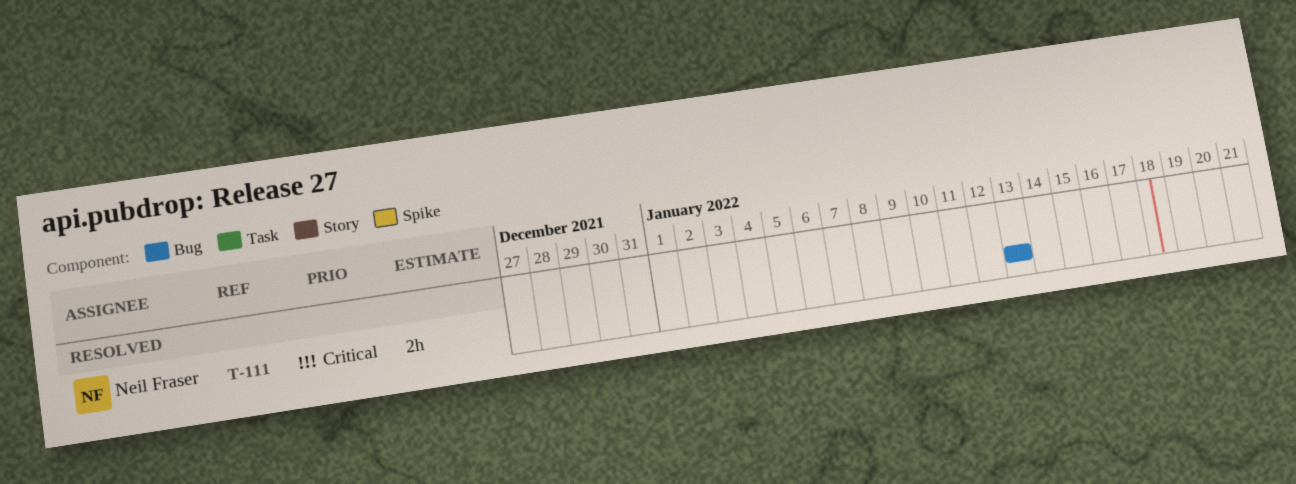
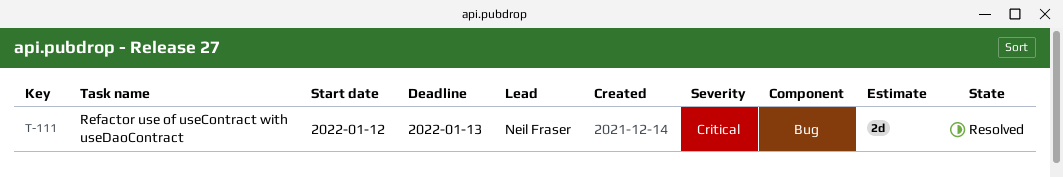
T-111, estimate: 2h -> 2d
T-111, start: Jan 13 -> Jan 12

